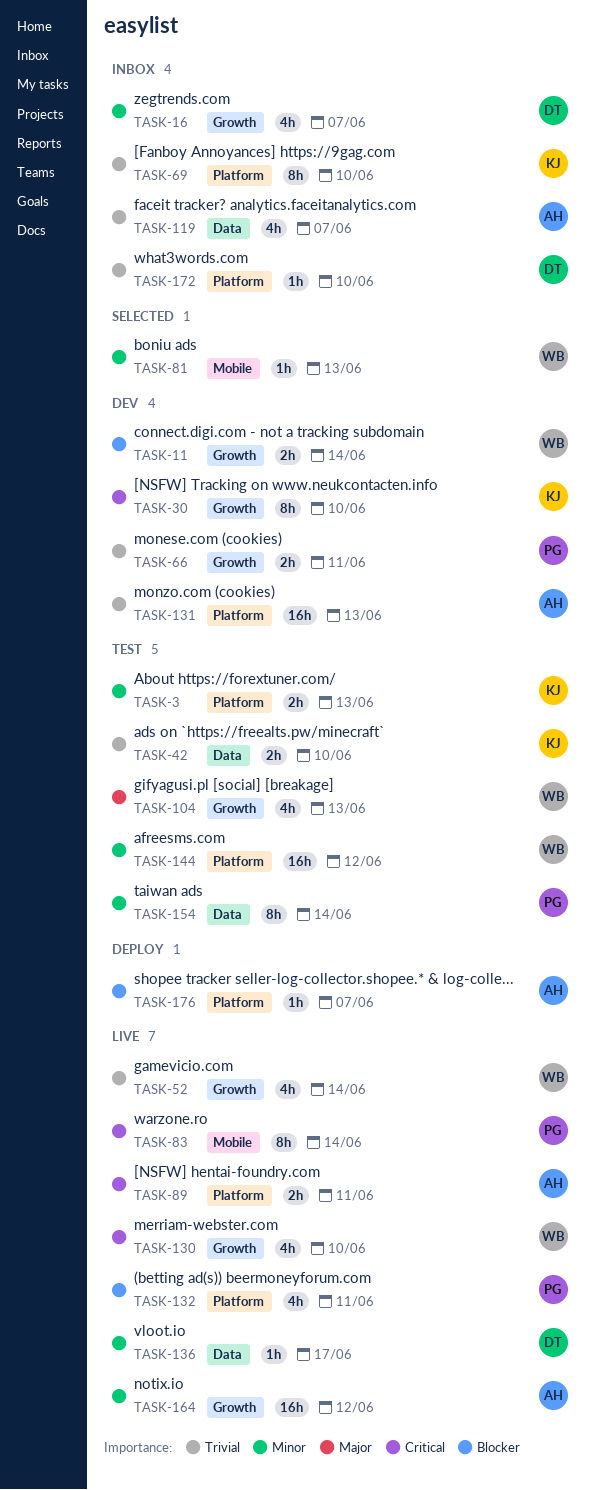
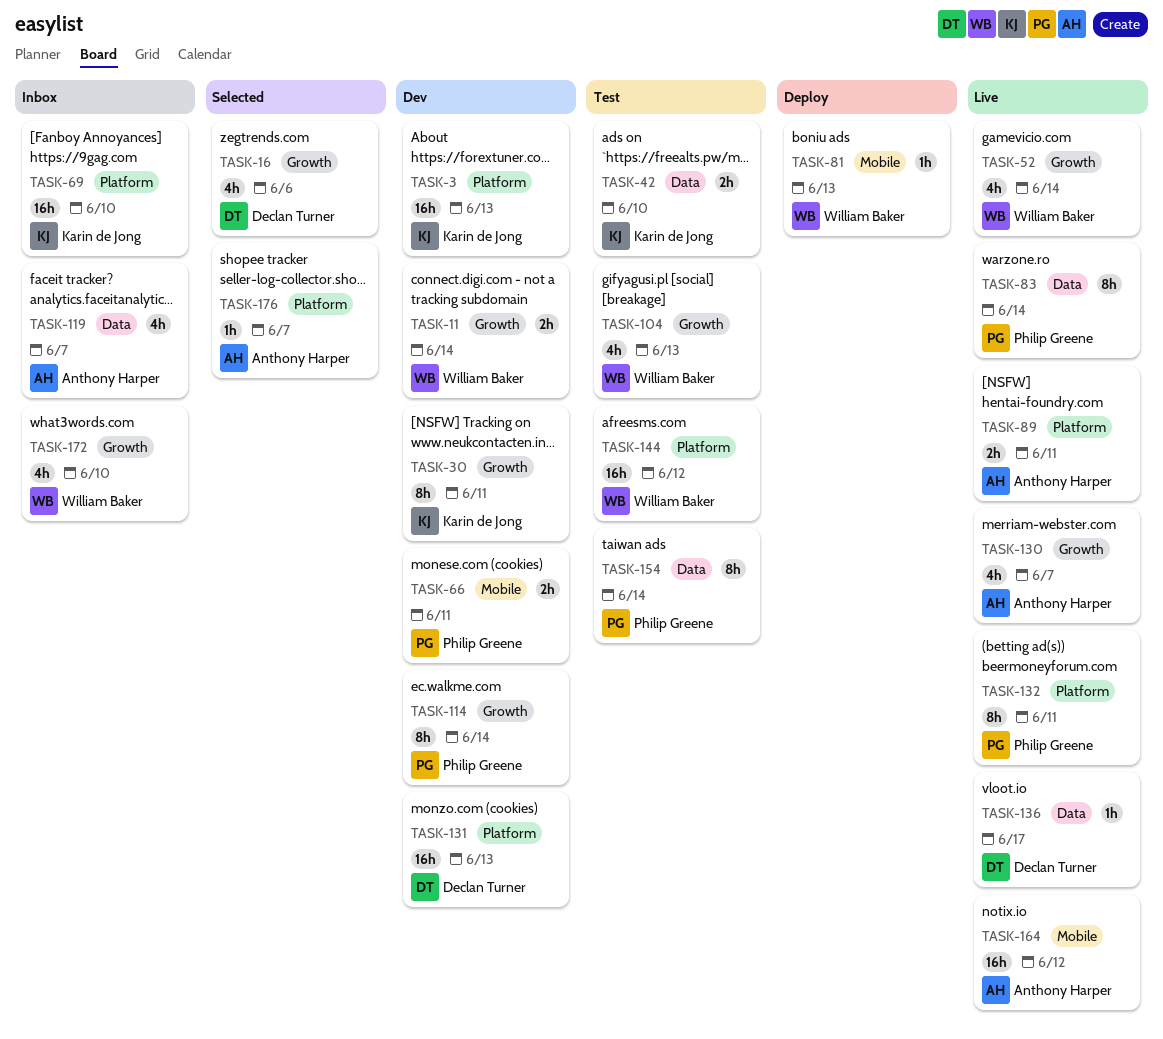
TASK-3, status: Test -> Dev
TASK-3, estimate: 2h -> 16h
TASK-16, status: Inbox -> Selected
TASK-16, due: Jun 7 -> Jun 6
TASK-30, due: Jun 10 -> Jun 11
TASK-66, label: Growth -> Mobile
TASK-69, estimate: 8h -> 16h
TASK-81, status: Selected -> Deploy
TASK-83, label: Mobile -> Data
TASK-114: none -> present
TASK-130, owner: William Baker -> Anthony Harper
TASK-130, due: Jun 10 -> Jun 7
TASK-131, owner: Anthony Harper -> Declan Turner
TASK-132, estimate: 4h -> 8h
TASK-164, label: Growth -> Mobile
TASK-172, owner: Declan Turner -> William Baker
TASK-172, label: Platform -> Growth
TASK-172, estimate: 1h -> 4h
TASK-176, status: Deploy -> Selected

